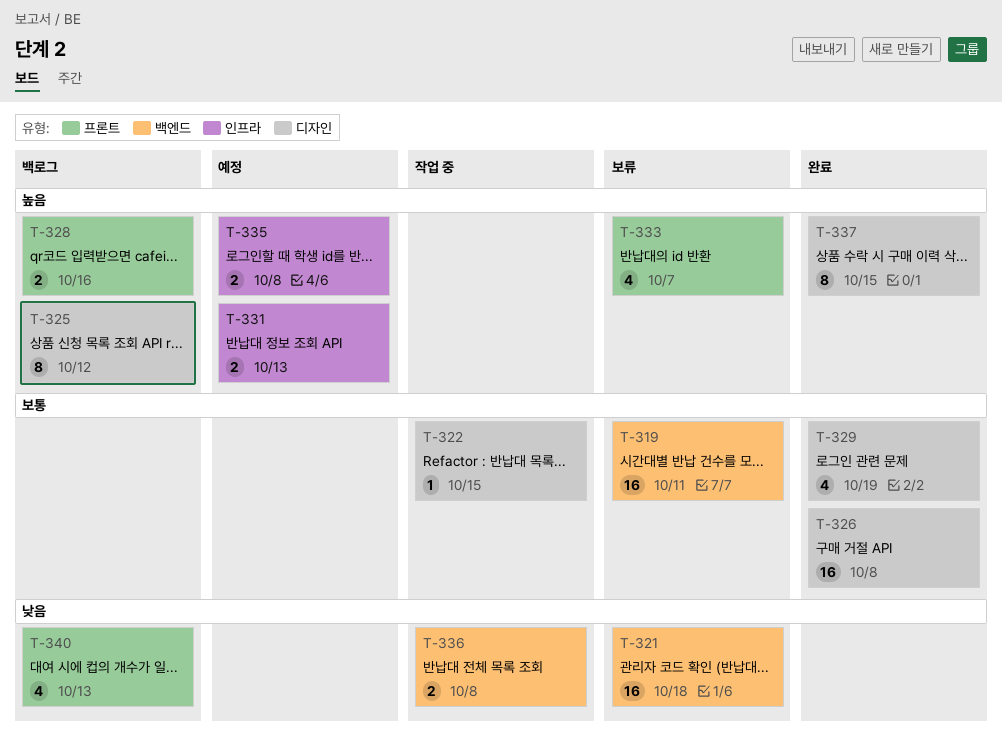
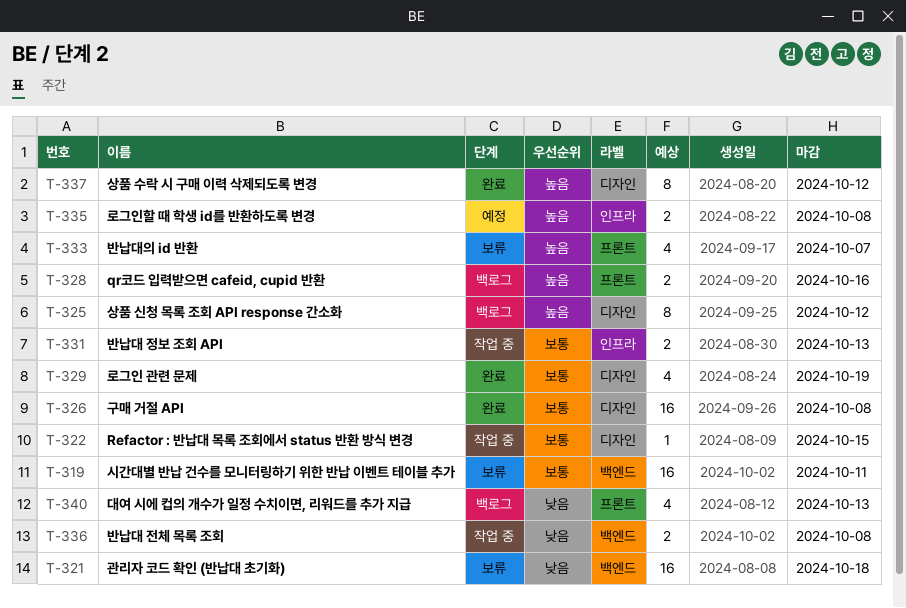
T-331, status: 예정 -> 작업 중
T-331, priority: 높음 -> 보통
T-337, due: Oct 15 -> Oct 12

